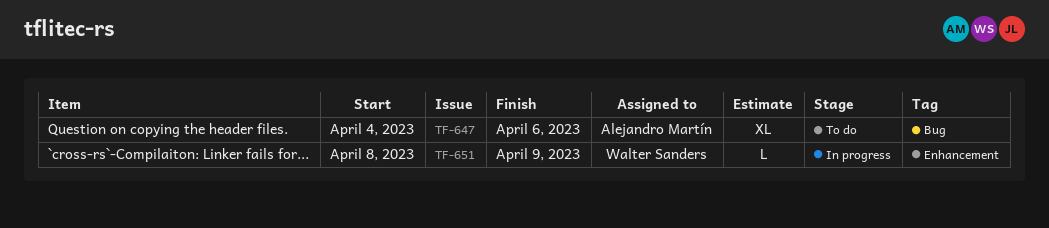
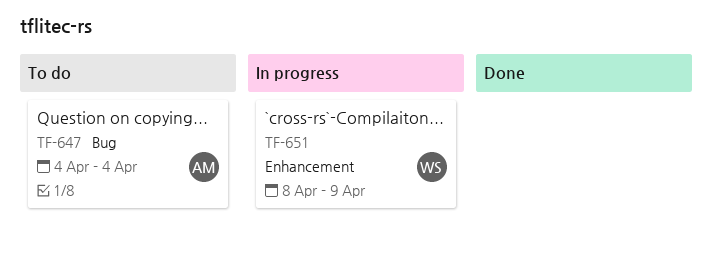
TF-647, due: Apr 6 -> Apr 4

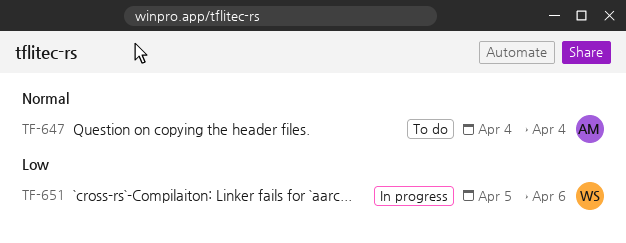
TF-651, start: Apr 8 -> Apr 5
TF-651, due: Apr 9 -> Apr 6

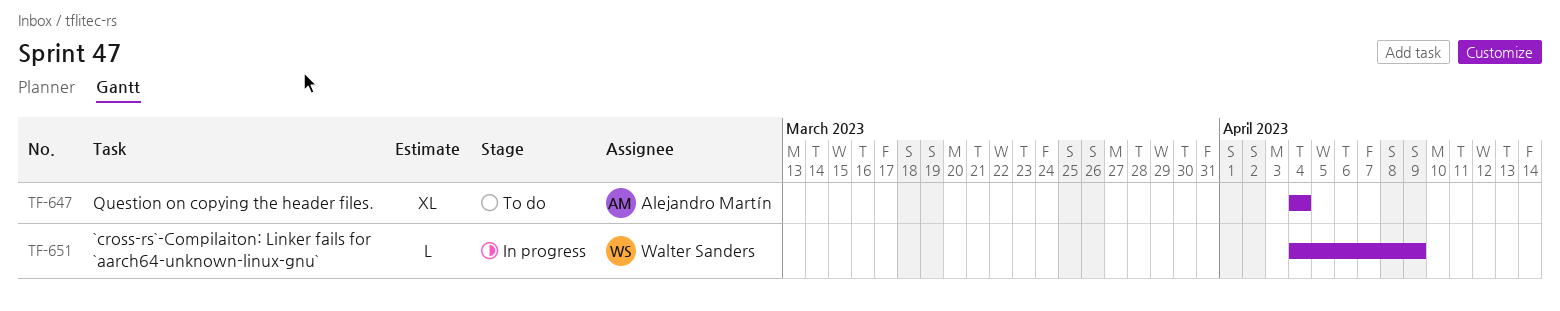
TF-651, start: Apr 5 -> Apr 4
TF-651, due: Apr 6 -> Apr 9

